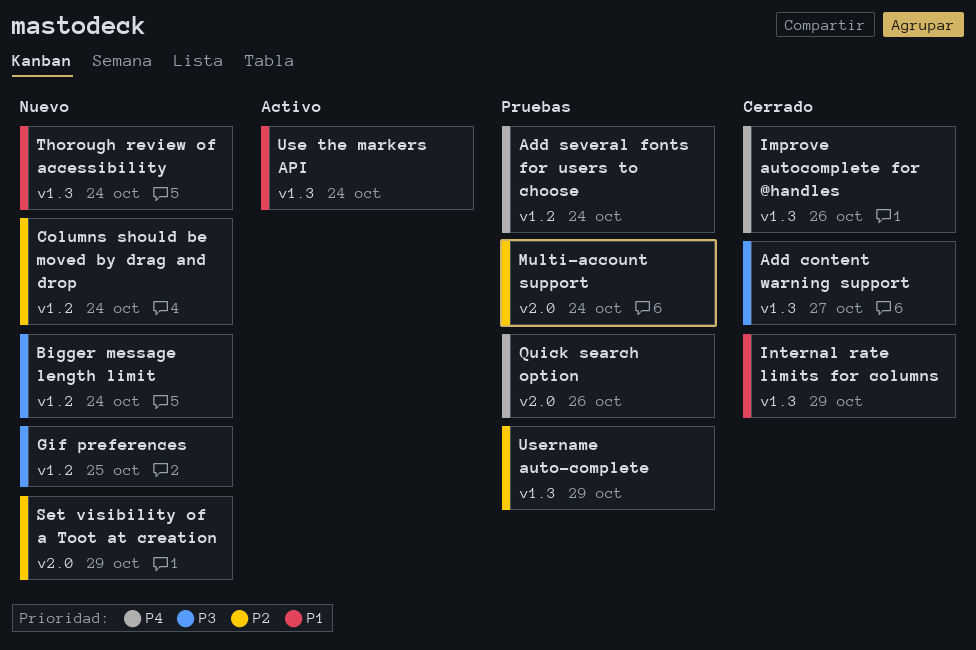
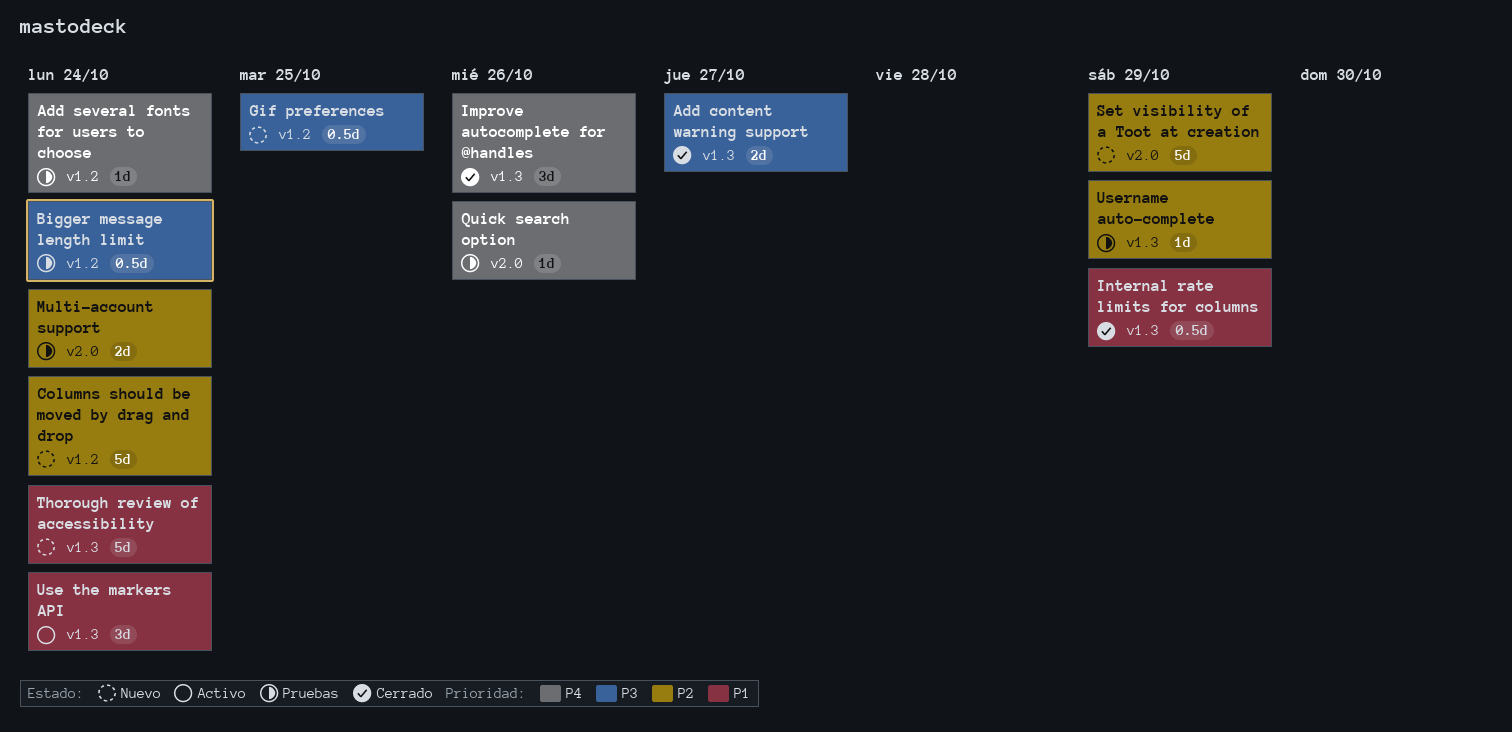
Bigger message length limit, status: Nuevo -> Pruebas

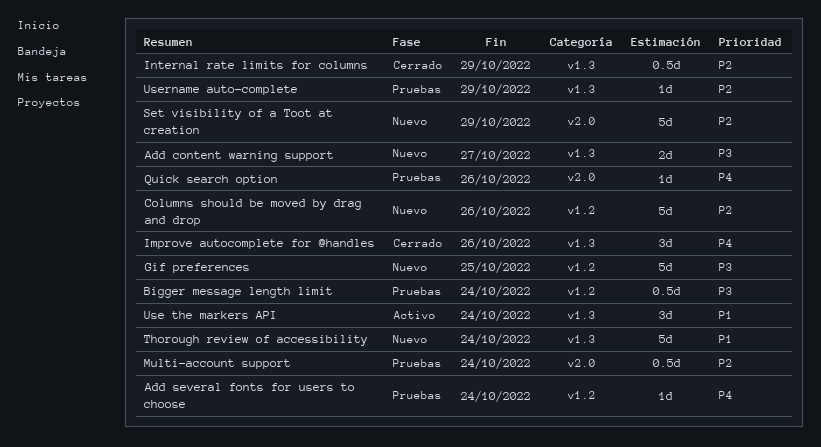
Add content warning support, status: Cerrado -> Nuevo
Columns should be moved by drag and drop, due: Oct 24 -> Oct 26
Gif preferences, estimate: 0.5d -> 5d
Internal rate limits for columns, priority: P1 -> P2
Multi-account support, estimate: 2d -> 0.5d

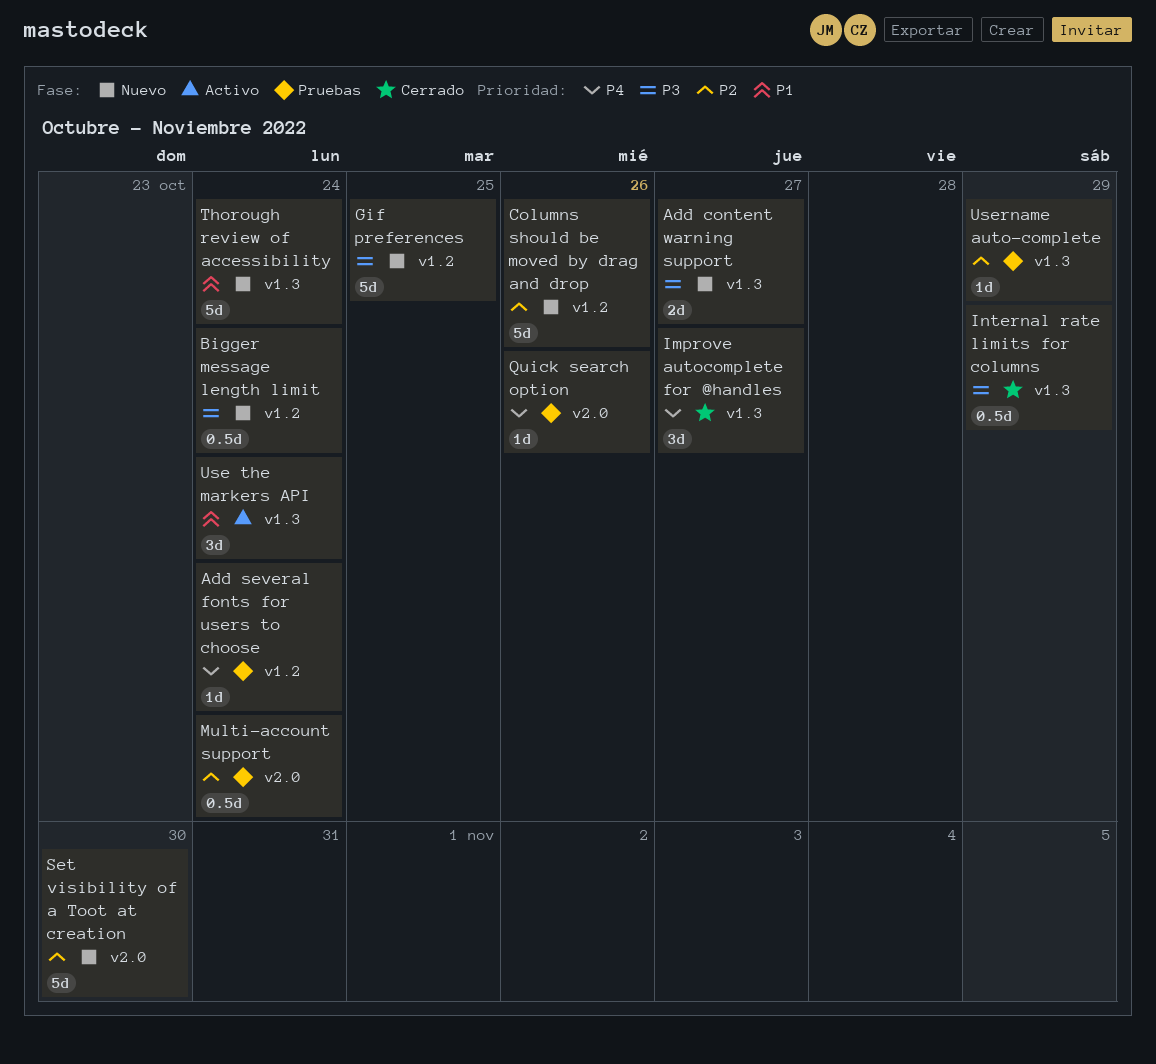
Bigger message length limit, status: Pruebas -> Nuevo
Improve autocomplete for @handles, due: Oct 26 -> Oct 27
Internal rate limits for columns, priority: P2 -> P3
Set visibility of a Toot at creation, due: Oct 29 -> Oct 30

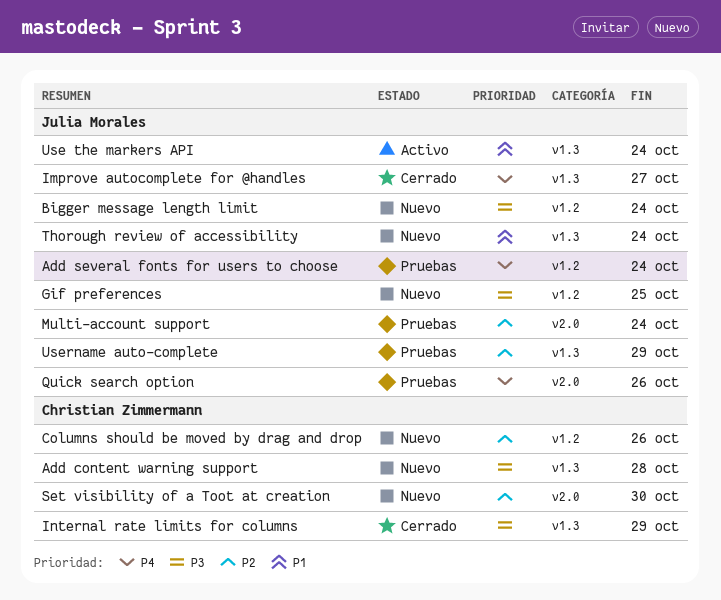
Add content warning support, due: Oct 27 -> Oct 28

